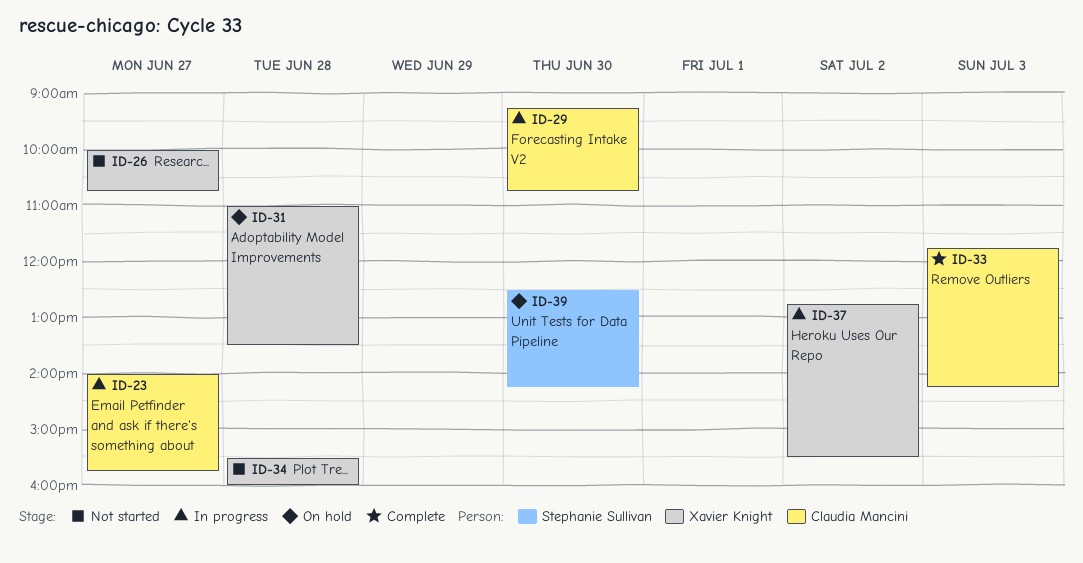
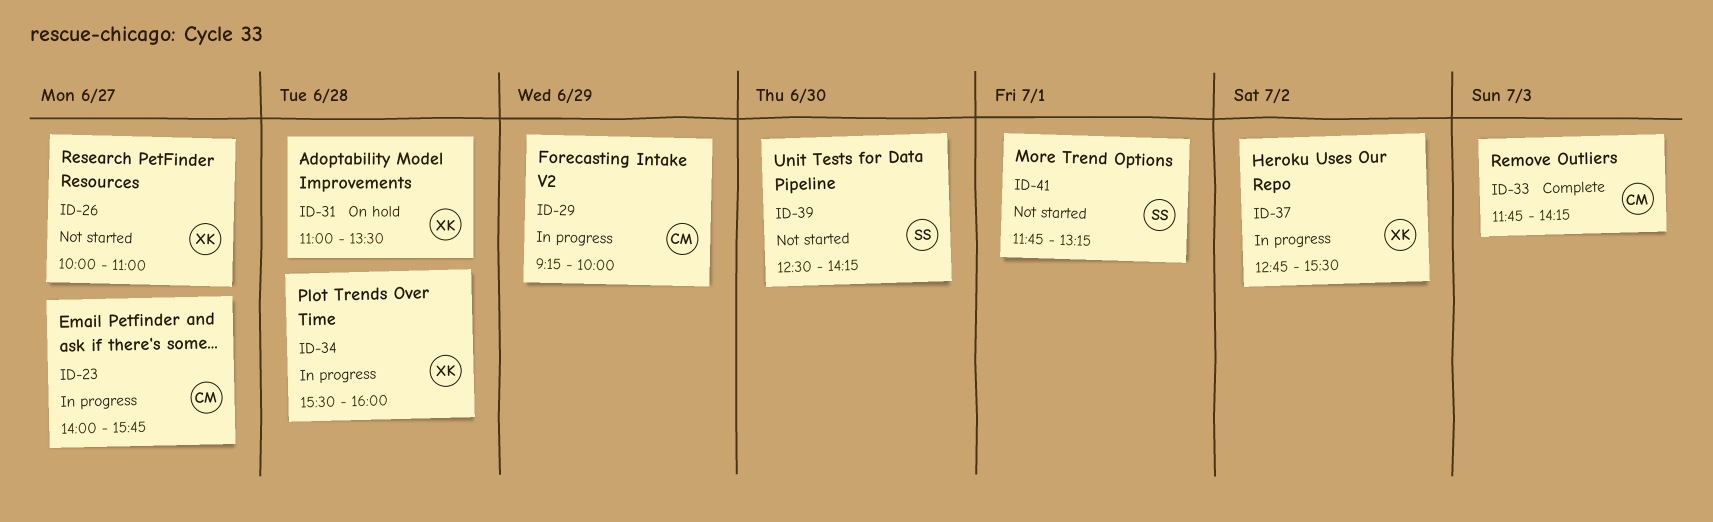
ID-26, ends: 10:45 -> 11:00
ID-29, day: Jun 30 -> Jun 29
ID-29, ends: 10:45 -> 10:00
ID-34, status: Not started -> In progress
ID-39, status: On hold -> Not started
ID-41: none -> present

